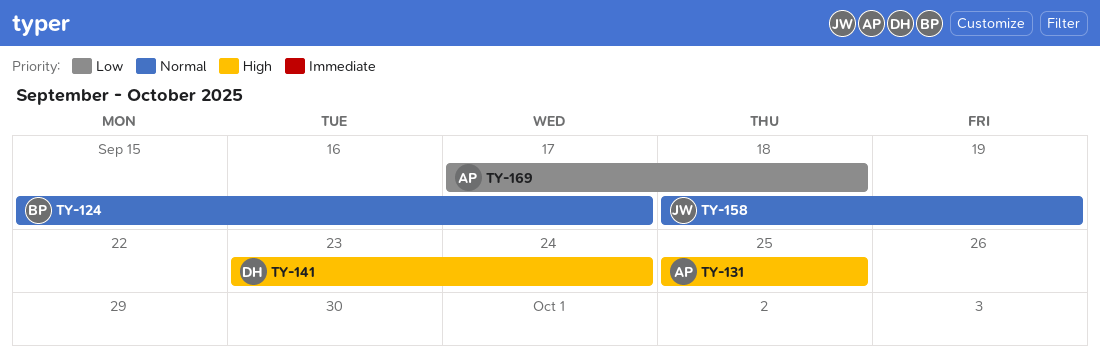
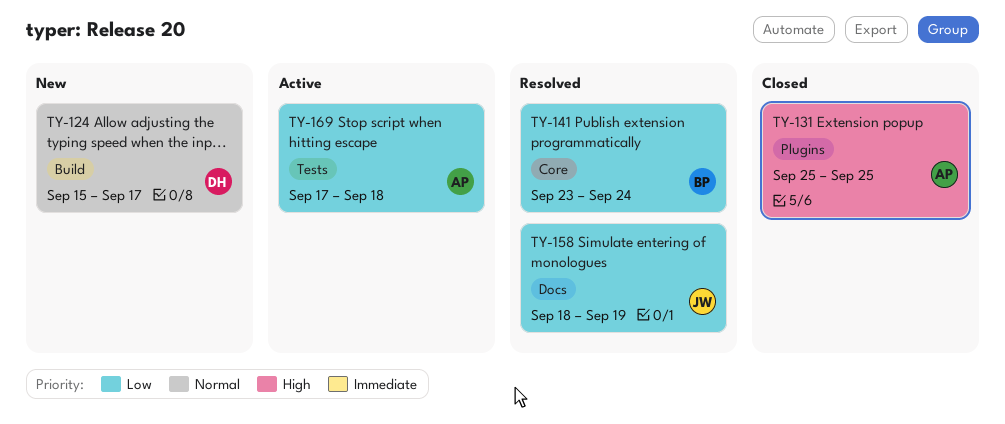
TY-124, owner: BP -> DH
TY-141, owner: DH -> BP
TY-141, priority: High -> Low
TY-158, priority: Normal -> Low

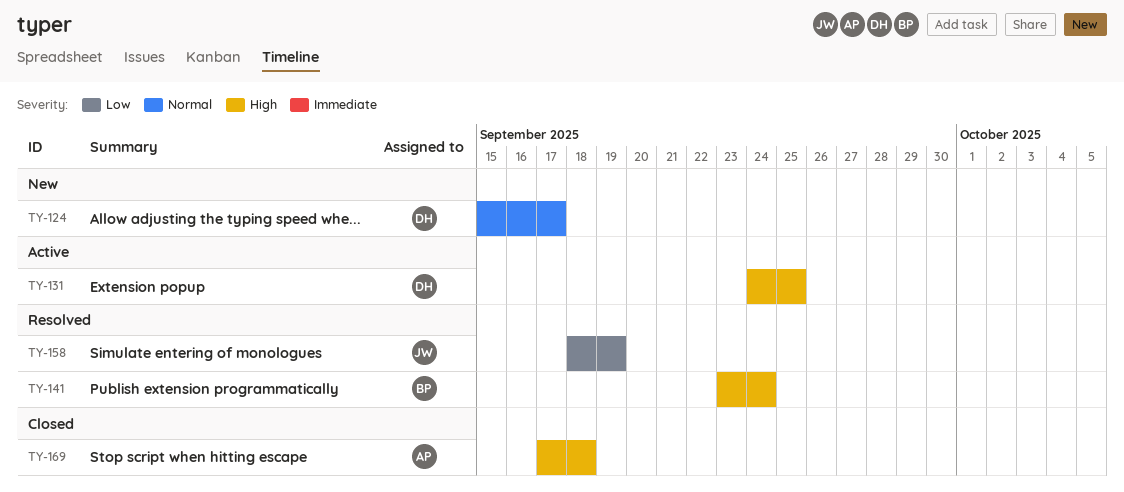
TY-131, status: Closed -> Active
TY-131, owner: AP -> DH
TY-131, start: Sep 25 -> Sep 24
TY-141, priority: Low -> High
TY-169, status: Active -> Closed
TY-169, priority: Low -> High

